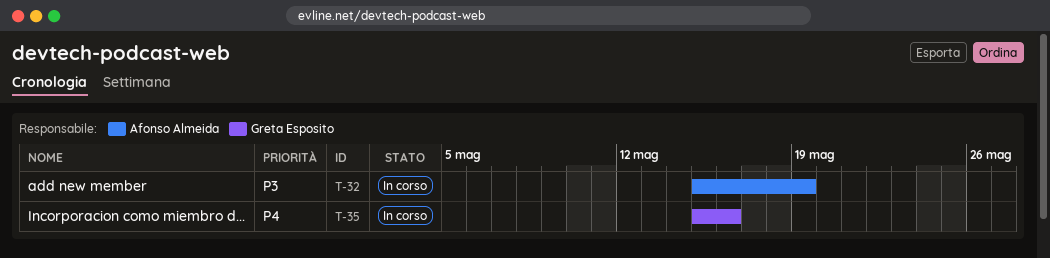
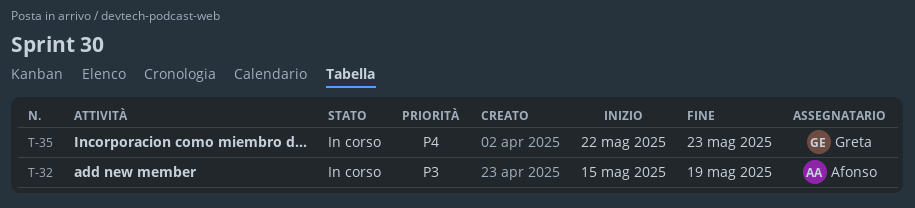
T-35, start: May 15 -> May 22
T-35, due: May 16 -> May 23

